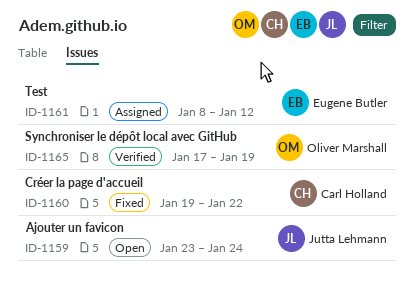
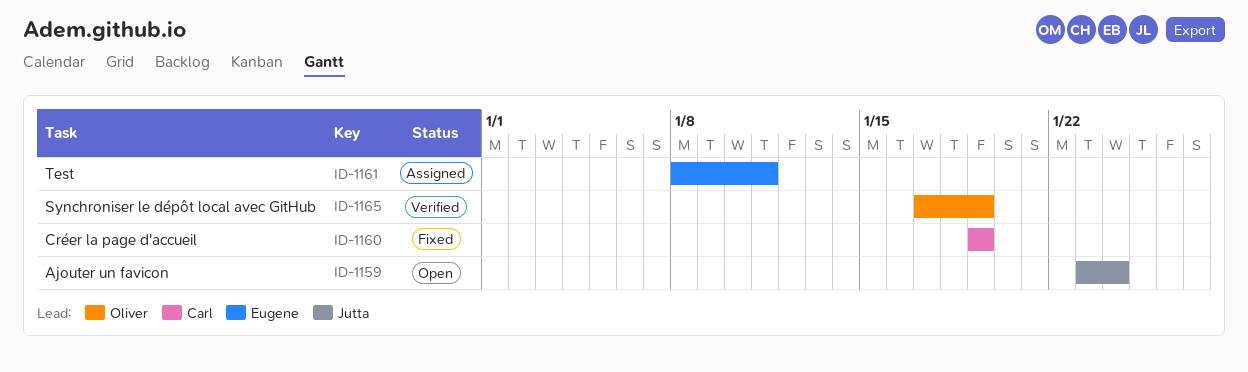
ID-1160, due: Jan 22 -> Jan 19
ID-1161, due: Jan 12 -> Jan 11

